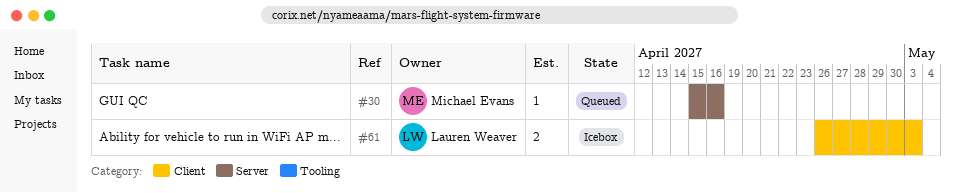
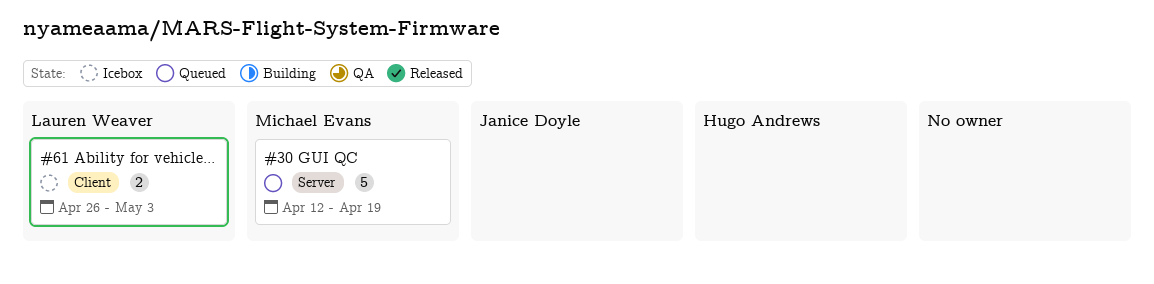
#30, estimate: 1 -> 5
#30, start: Apr 15 -> Apr 12
#30, due: Apr 16 -> Apr 19

